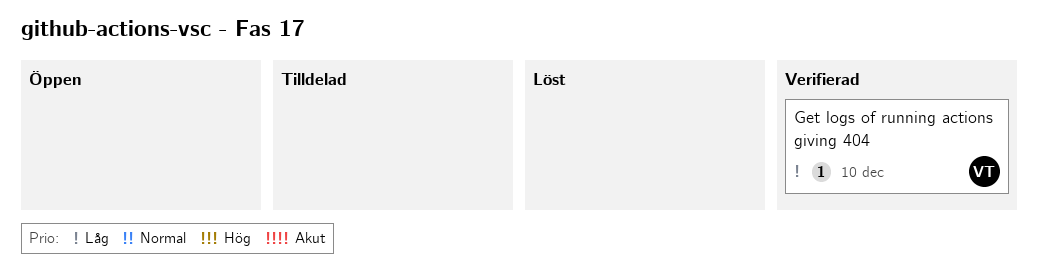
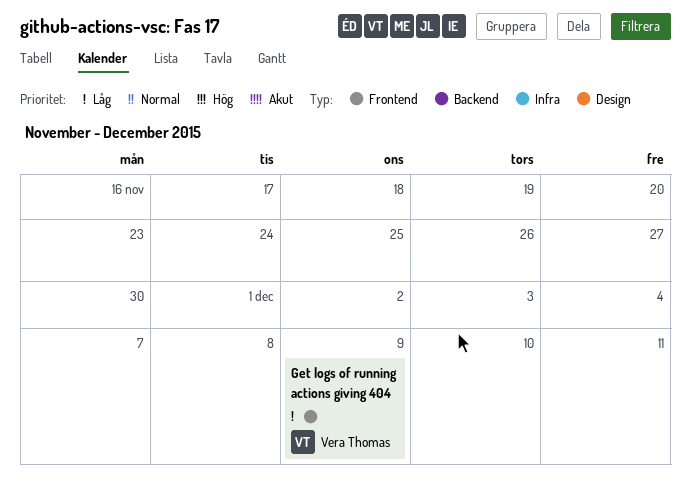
Get logs of running actions giving 404, due: Dec 10 -> Dec 9

